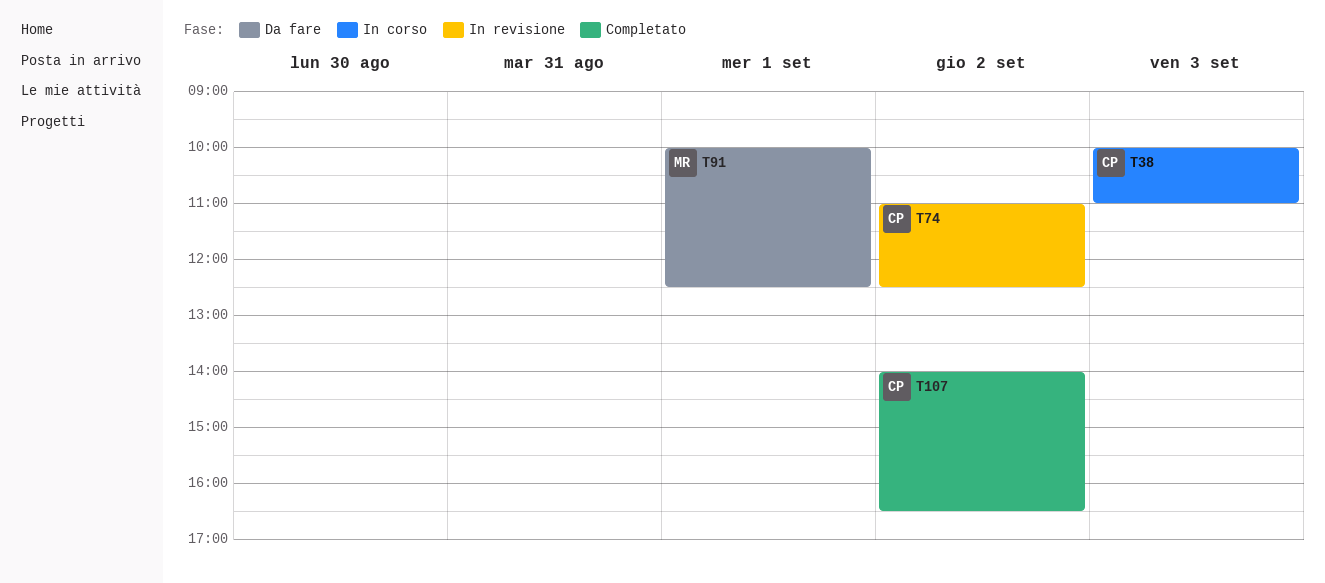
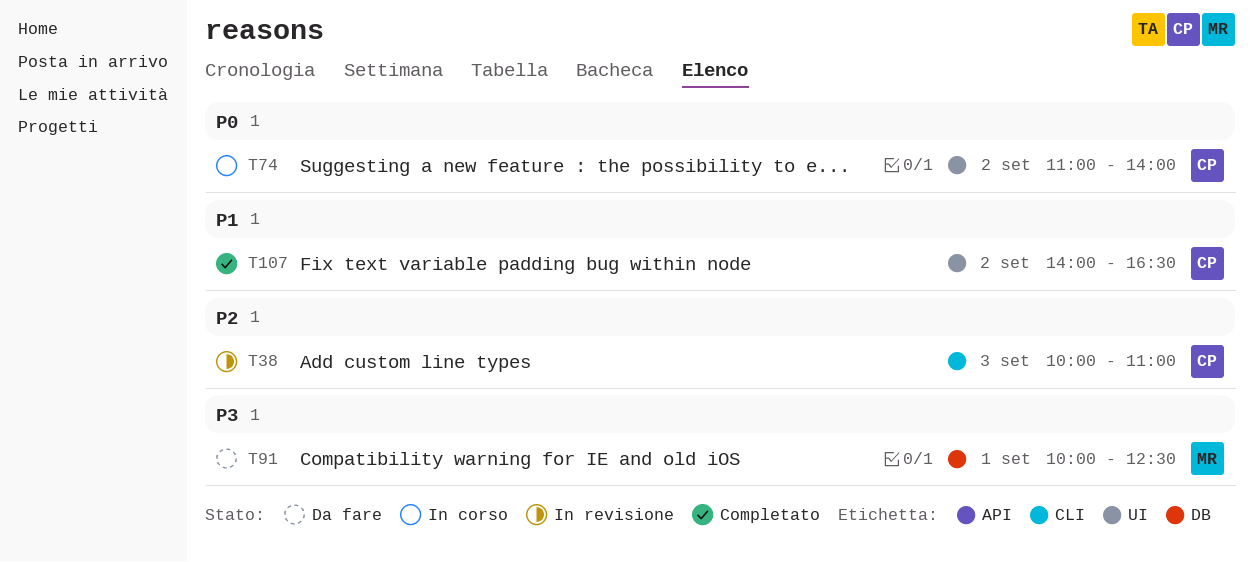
T38, status: In corso -> In revisione
T74, status: In revisione -> In corso
T74, ends: 12:30 -> 14:00

